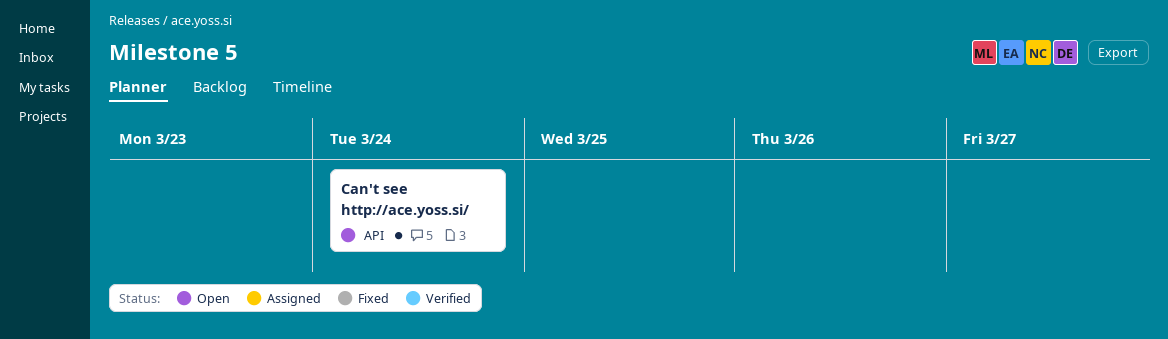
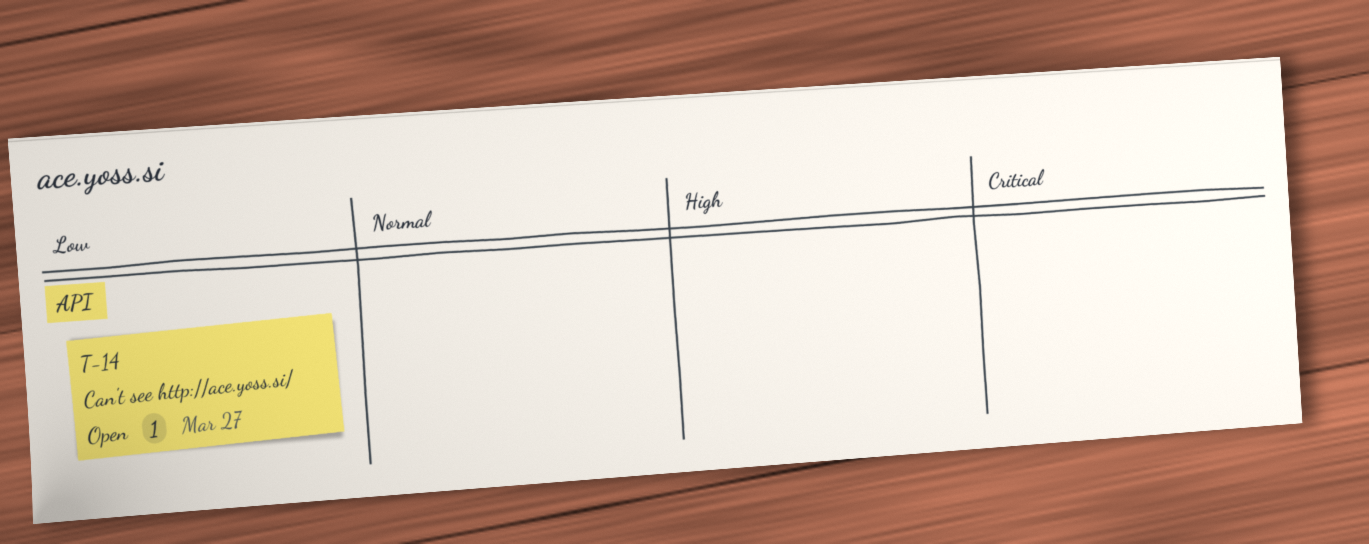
Can't see http://ace.yoss.si/, due: Mar 24 -> Mar 27

